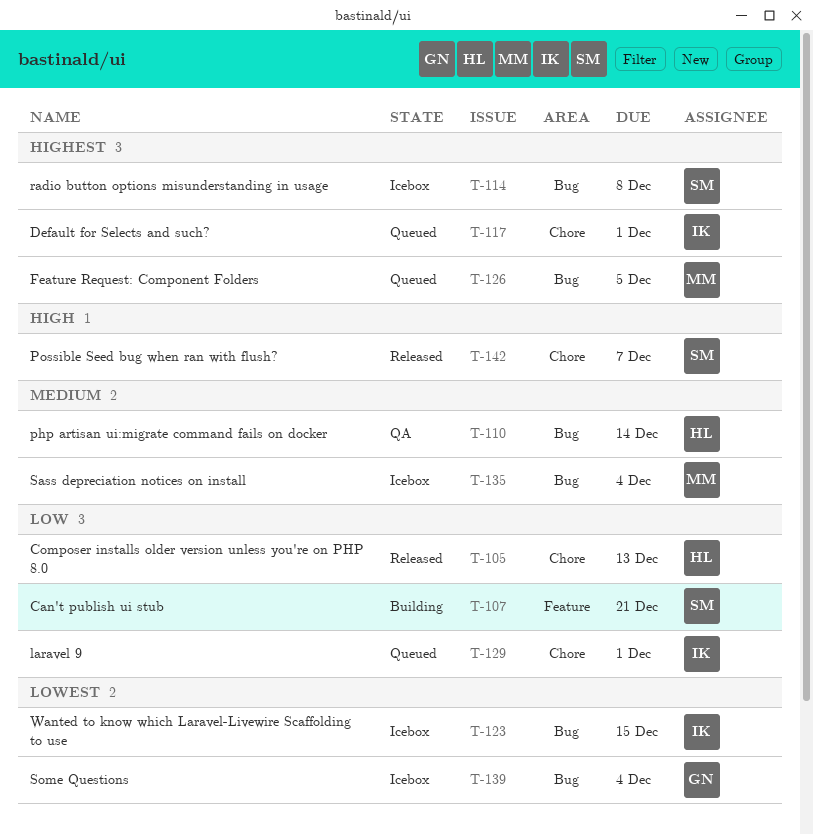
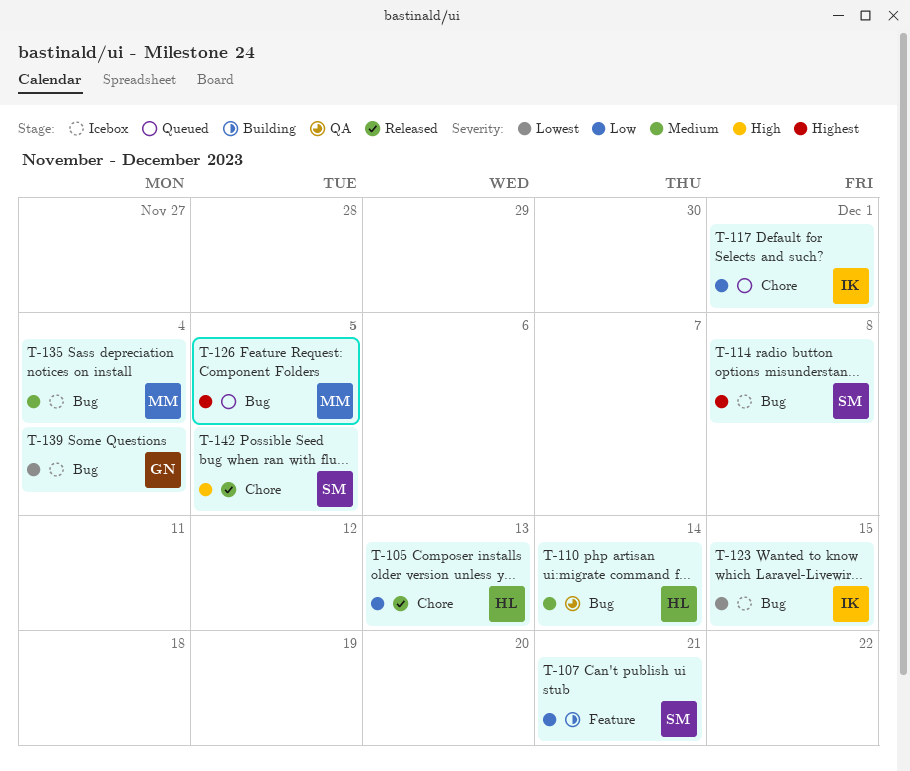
T-117, priority: Highest -> Low
T-129: present -> none
T-142, due: Dec 7 -> Dec 5

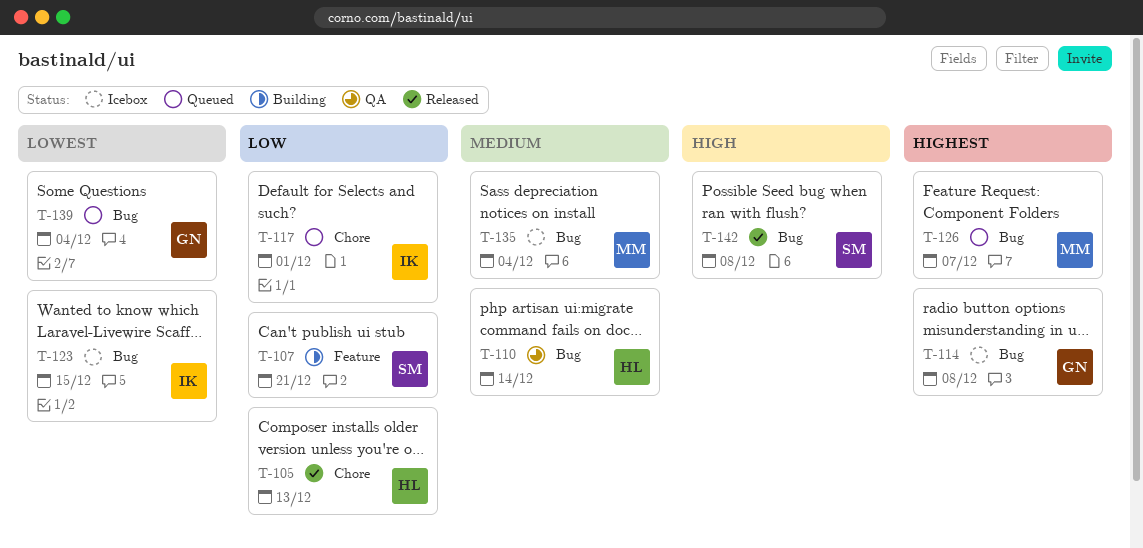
T-114, owner: SM -> GN
T-126, due: Dec 5 -> Dec 7
T-139, status: Icebox -> Queued
T-142, label: Chore -> Bug
T-142, due: Dec 5 -> Dec 8

